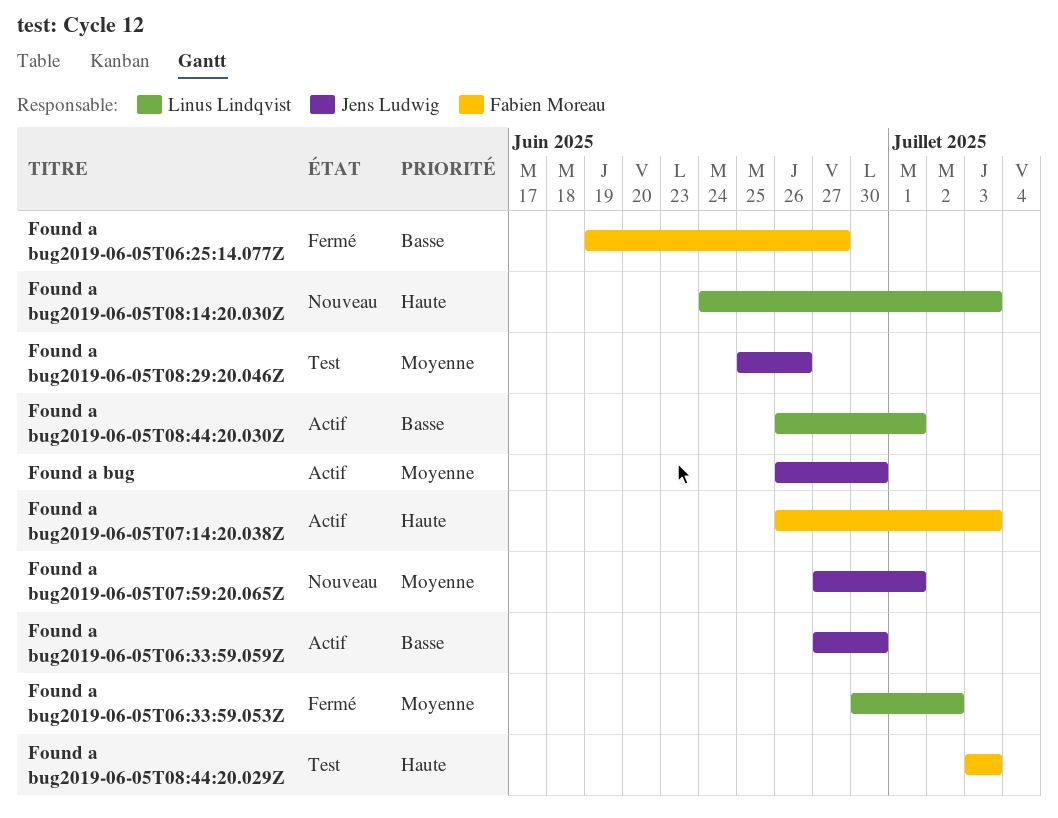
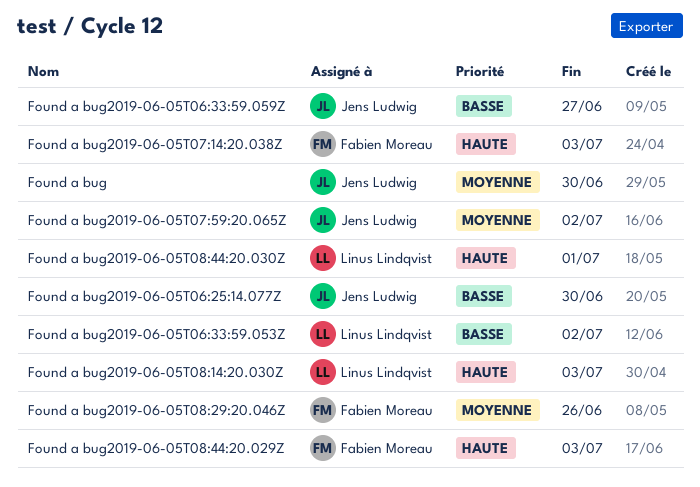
Found a bug2019-06-05T06:25:14.077Z, owner: Fabien Moreau -> Jens Ludwig
Found a bug2019-06-05T06:25:14.077Z, due: Jun 27 -> Jun 30
Found a bug2019-06-05T06:33:59.053Z, priority: Moyenne -> Basse
Found a bug2019-06-05T06:33:59.059Z, due: Jun 30 -> Jun 27
Found a bug2019-06-05T07:59:20.065Z, due: Jul 1 -> Jul 2
Found a bug2019-06-05T08:29:20.046Z, owner: Jens Ludwig -> Fabien Moreau
Found a bug2019-06-05T08:44:20.030Z, priority: Basse -> Haute

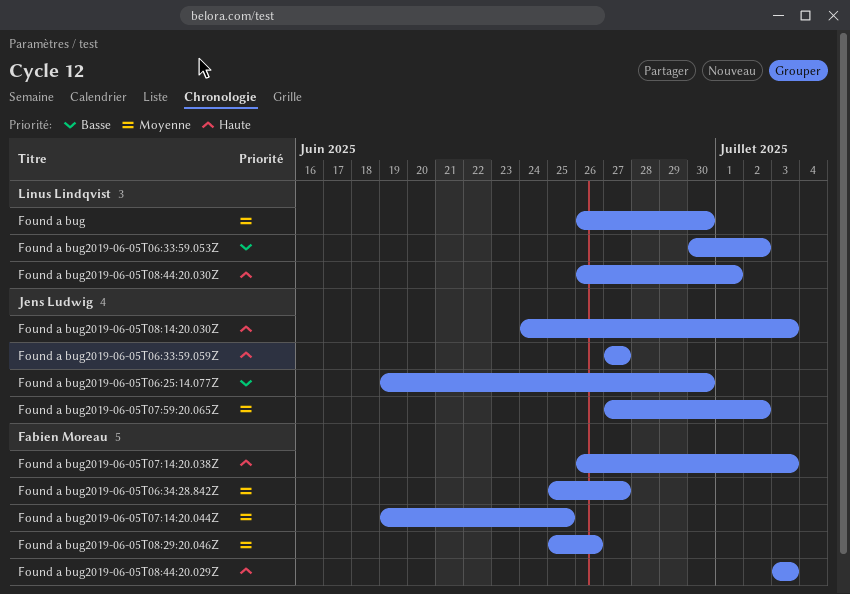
Found a bug, owner: Jens Ludwig -> Linus Lindqvist
Found a bug2019-06-05T06:33:59.059Z, priority: Basse -> Haute
Found a bug2019-06-05T06:34:28.842Z: none -> present
Found a bug2019-06-05T07:14:20.044Z: none -> present
Found a bug2019-06-05T08:14:20.030Z, owner: Linus Lindqvist -> Jens Ludwig

